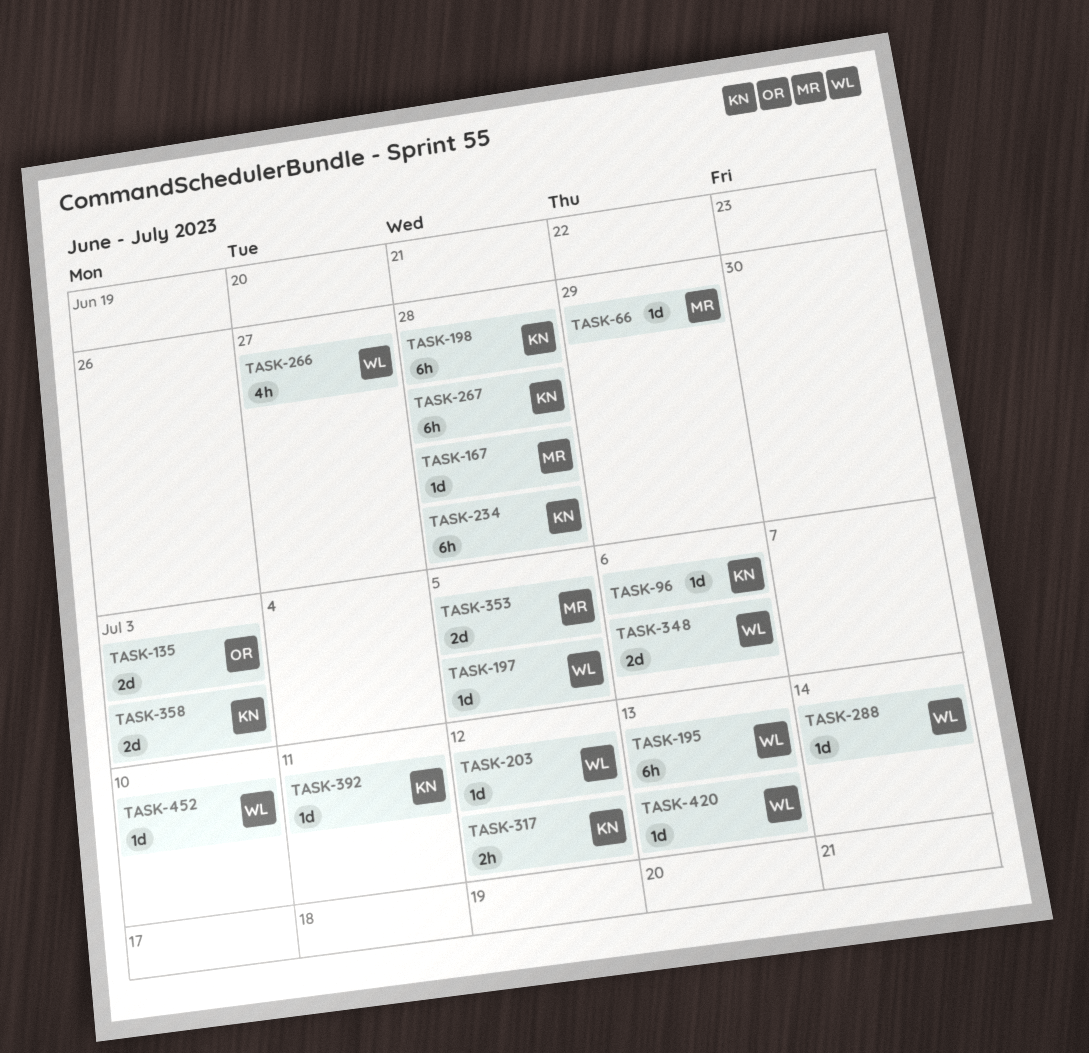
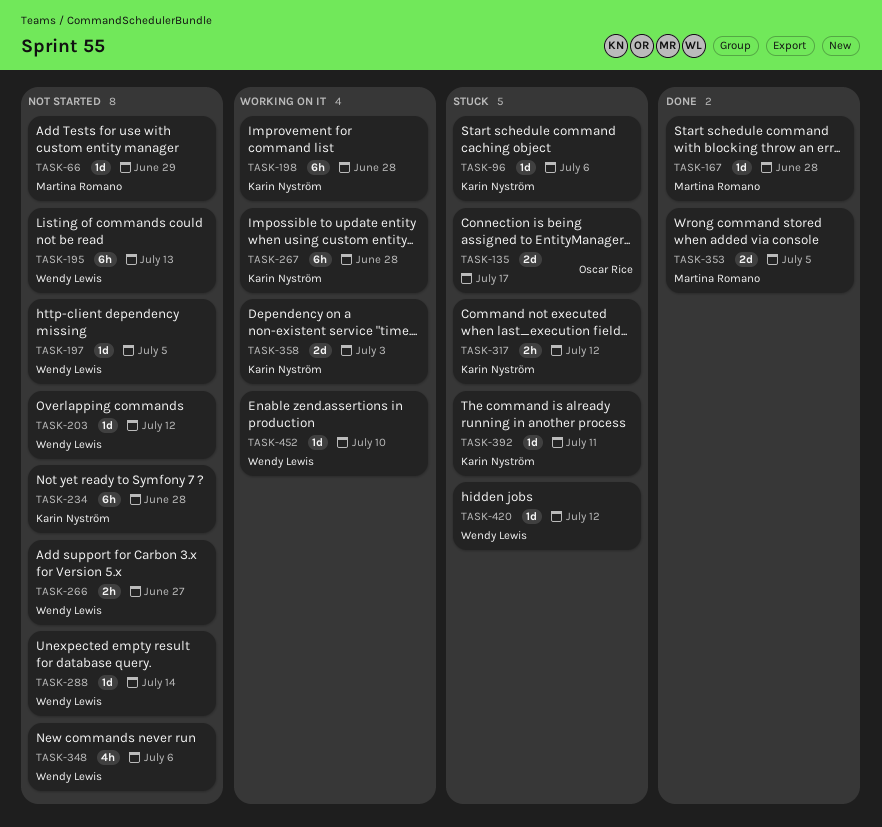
TASK-135, due: Jul 3 -> Jul 17
TASK-266, estimate: 4h -> 2h
TASK-348, estimate: 2d -> 4h
TASK-420, due: Jul 13 -> Jul 12

